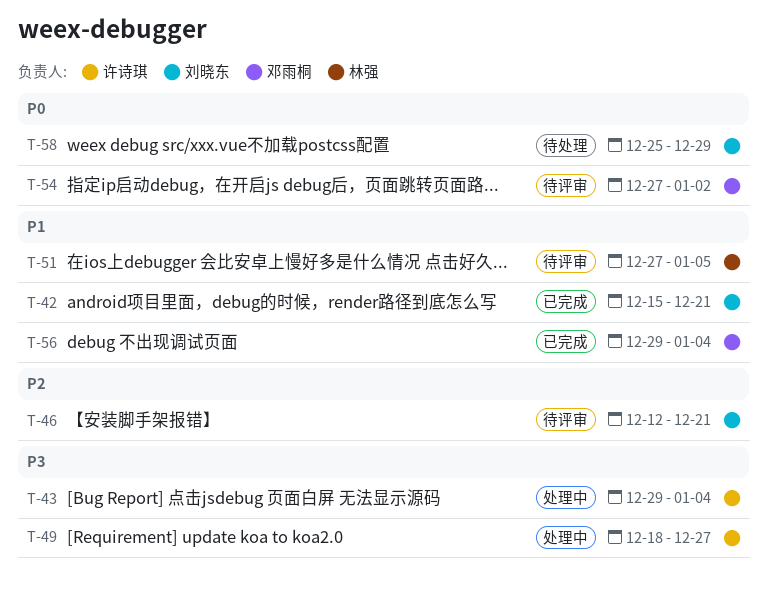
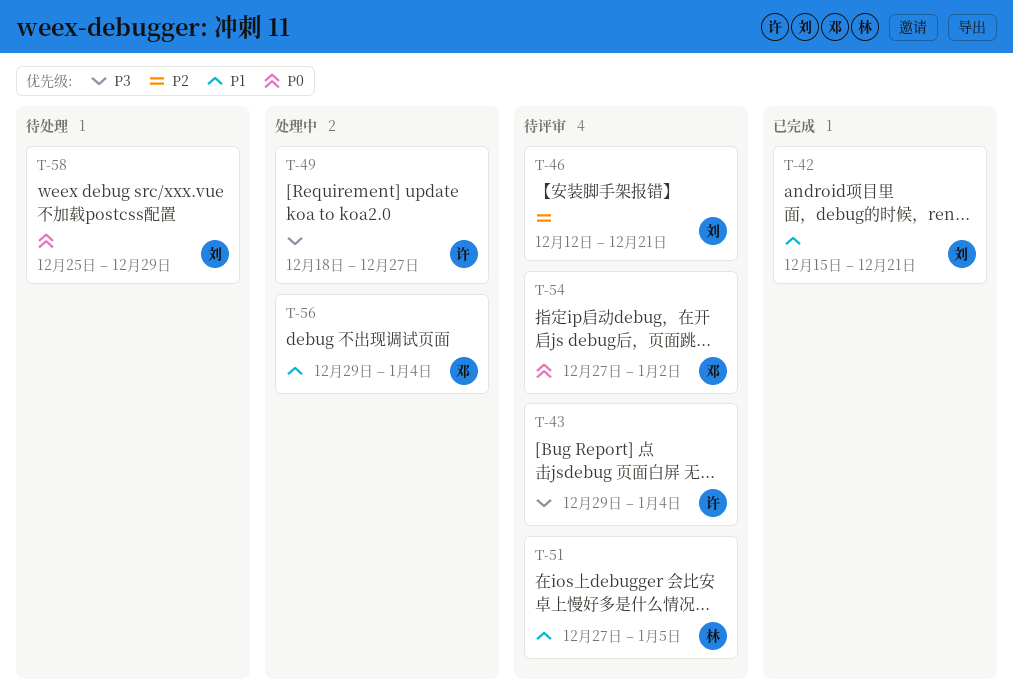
T-43, status: 处理中 -> 待评审
T-56, status: 已完成 -> 处理中

